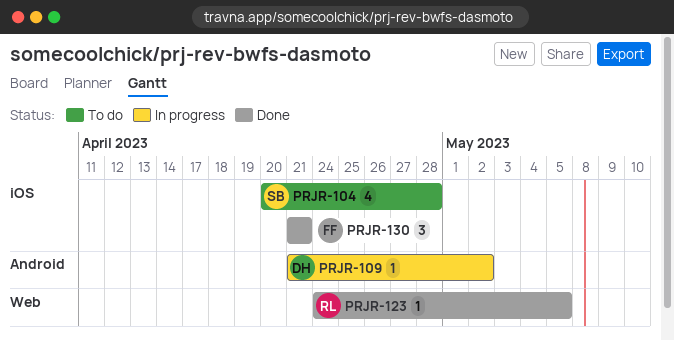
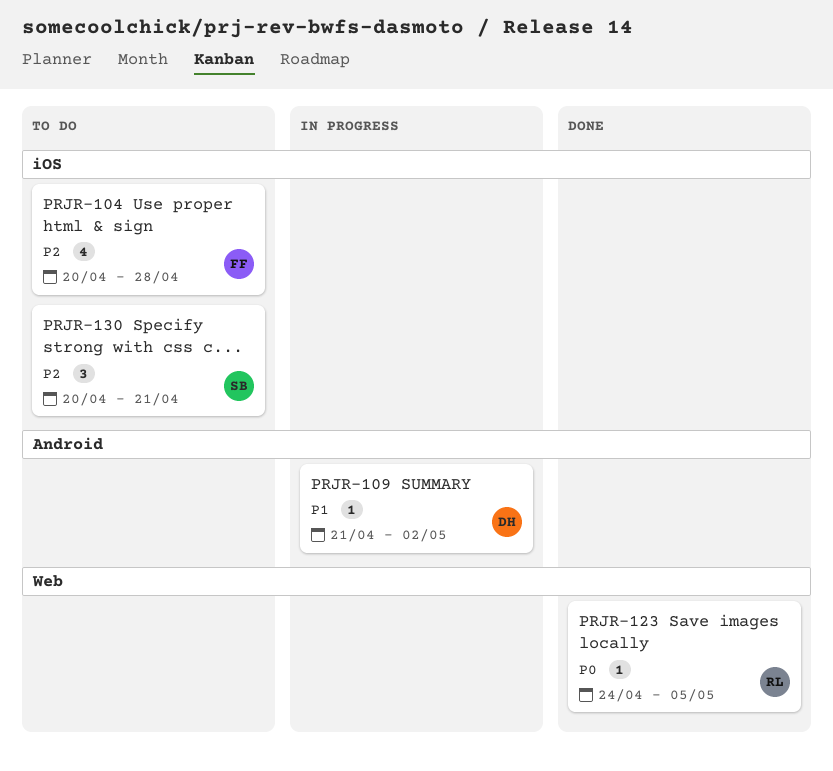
PRJR-104, owner: SB -> FF
PRJR-130, status: Done -> To do
PRJR-130, owner: FF -> SB
PRJR-130, start: Apr 21 -> Apr 20

